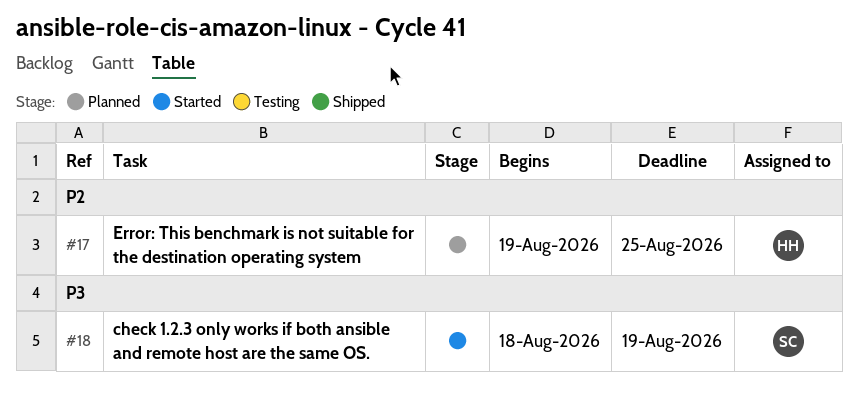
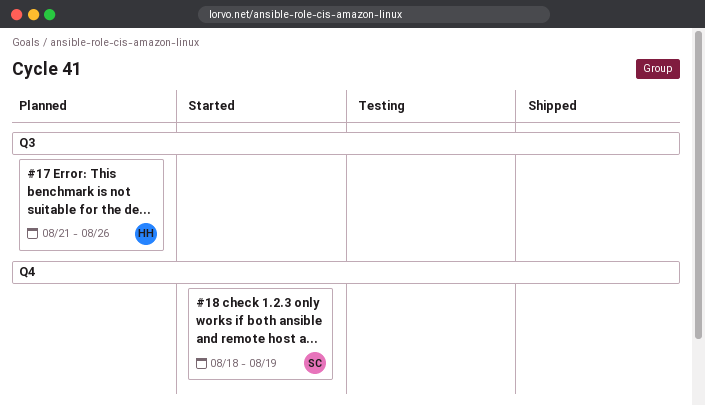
#17, start: Aug 19 -> Aug 21
#17, due: Aug 25 -> Aug 26

